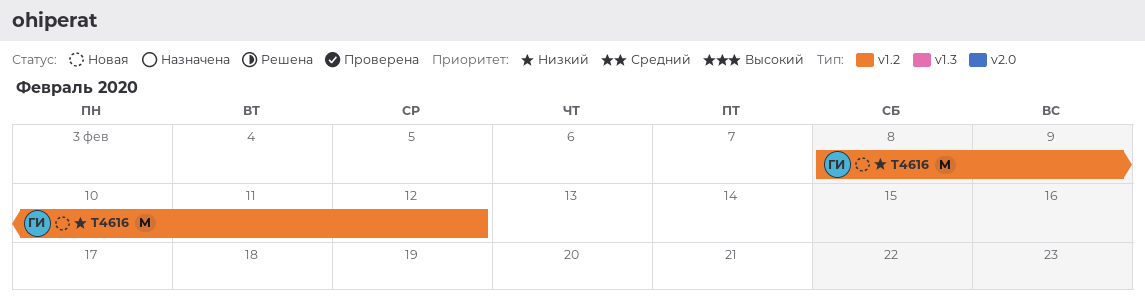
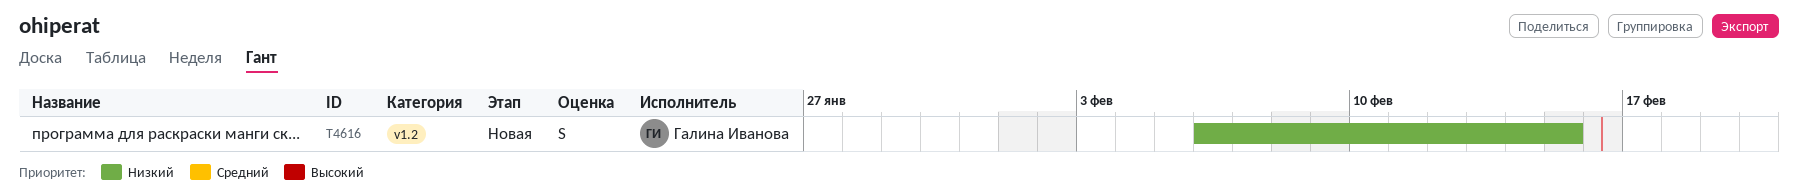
T4616, estimate: M -> S
T4616, start: Feb 8 -> Feb 6
T4616, due: Feb 12 -> Feb 15

